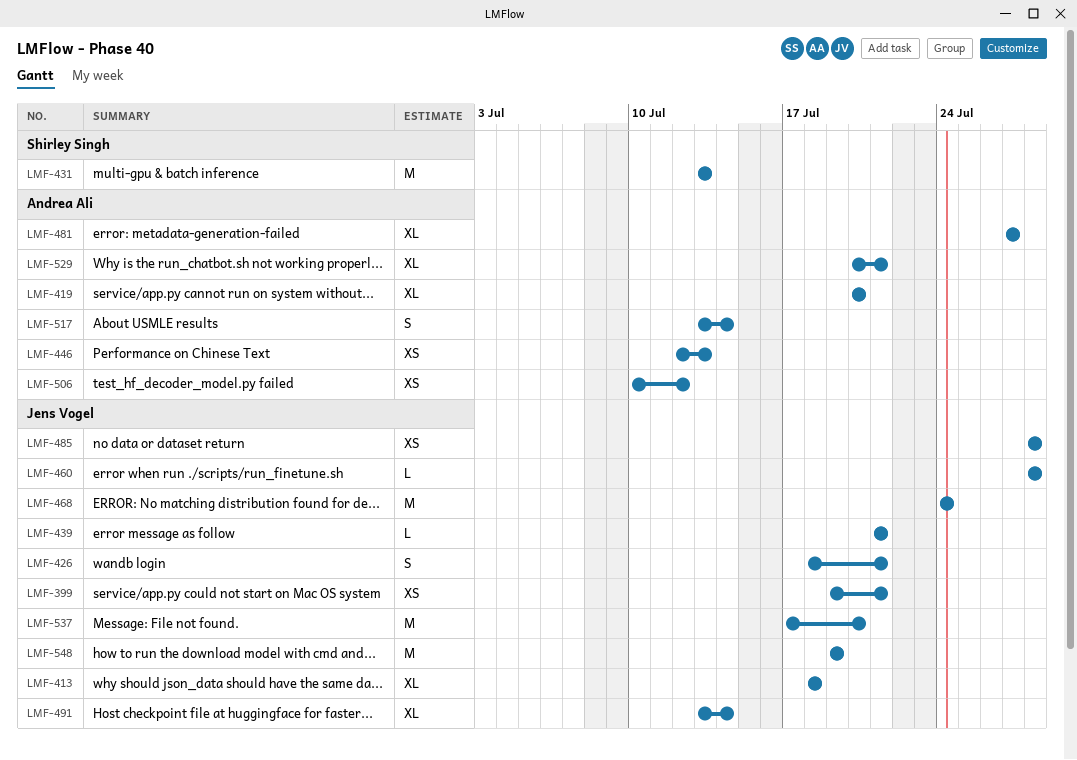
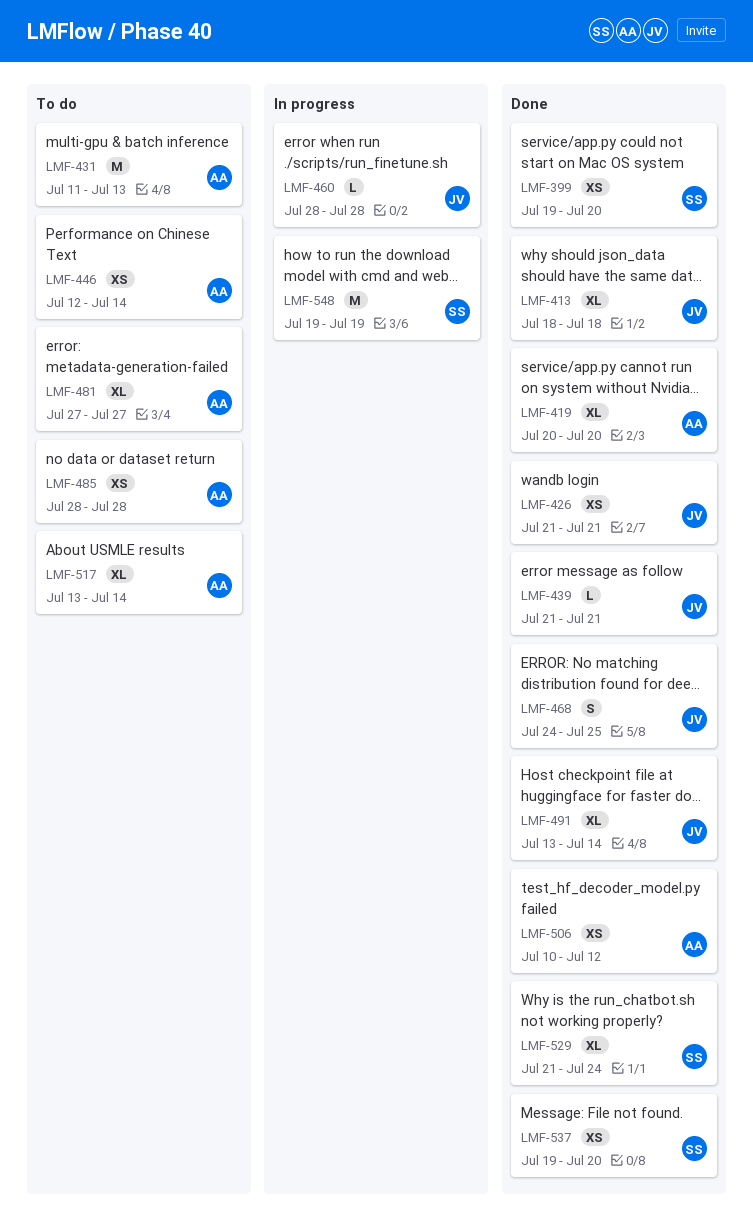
LMF-399, owner: Jens Vogel -> Shirley Singh
LMF-399, due: Jul 21 -> Jul 20
LMF-426, estimate: S -> XS
LMF-426, start: Jul 18 -> Jul 21
LMF-431, owner: Shirley Singh -> Andrea Ali
LMF-431, start: Jul 13 -> Jul 11
LMF-446, due: Jul 13 -> Jul 14
LMF-468, estimate: M -> S
LMF-468, due: Jul 24 -> Jul 25
LMF-485, owner: Jens Vogel -> Andrea Ali
LMF-517, estimate: S -> XL
LMF-529, owner: Andrea Ali -> Shirley Singh
LMF-529, start: Jul 20 -> Jul 21
LMF-529, due: Jul 21 -> Jul 24
LMF-537, owner: Jens Vogel -> Shirley Singh
LMF-537, estimate: M -> XS
LMF-537, start: Jul 17 -> Jul 19
LMF-548, owner: Jens Vogel -> Shirley Singh

